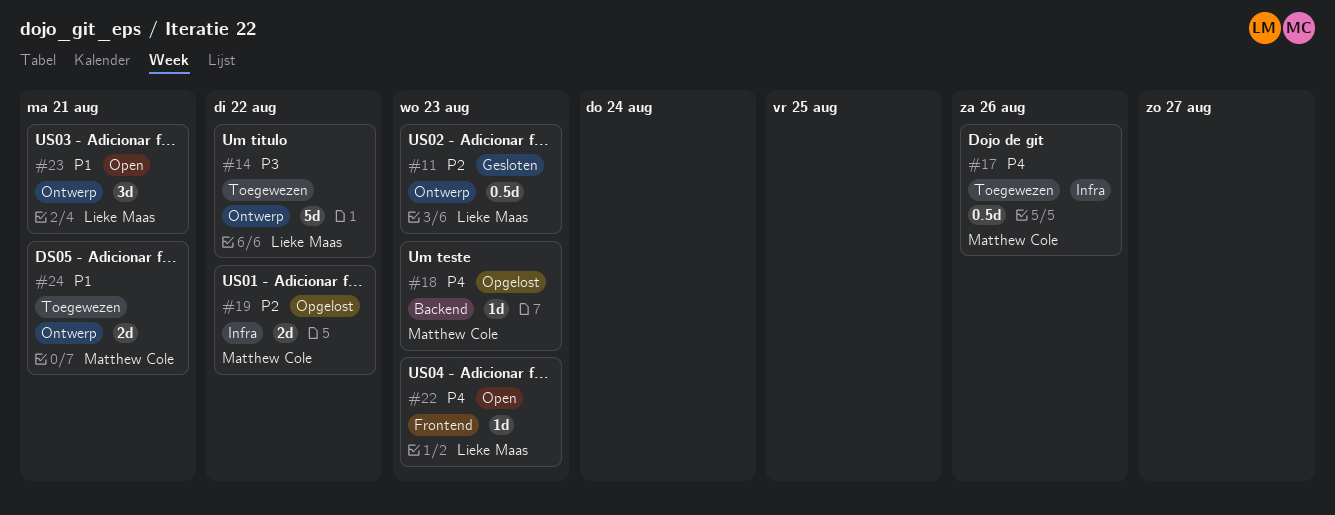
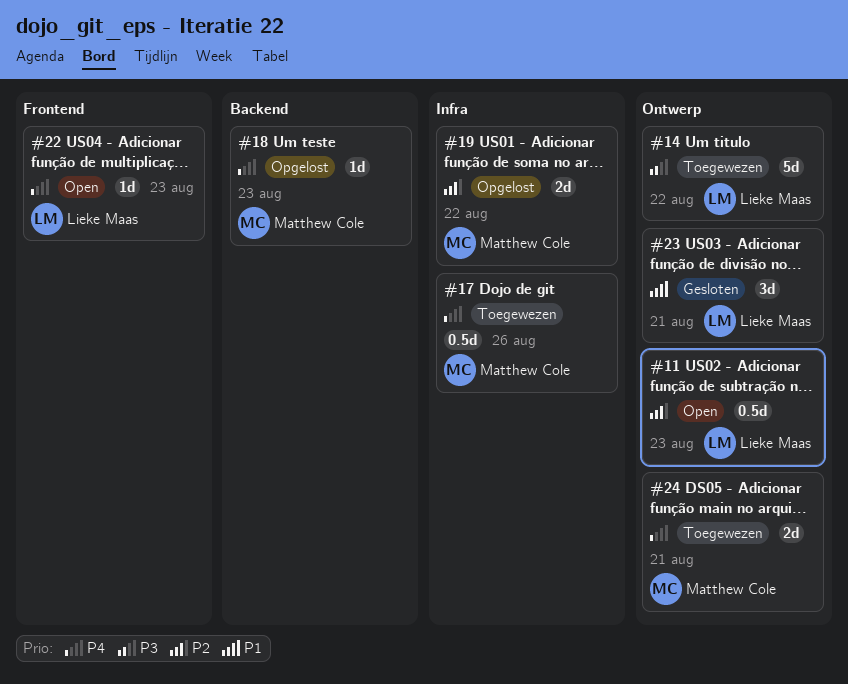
#11, status: Gesloten -> Open
#23, status: Open -> Gesloten
#24, priority: P1 -> P4

